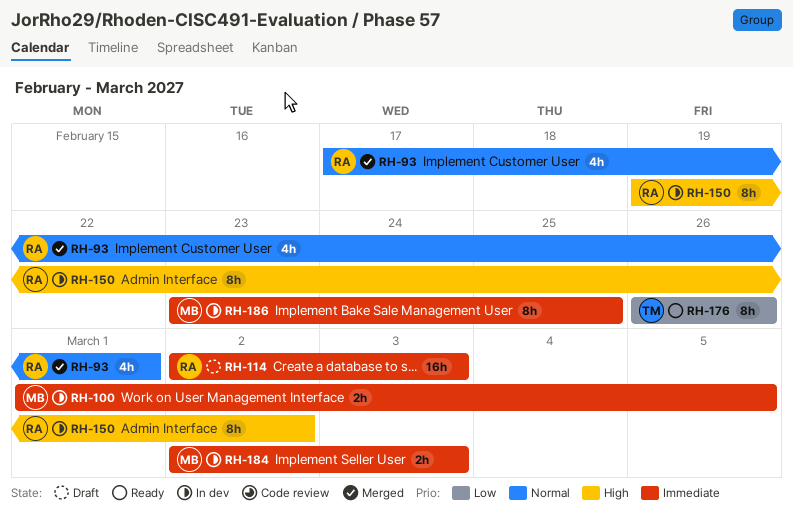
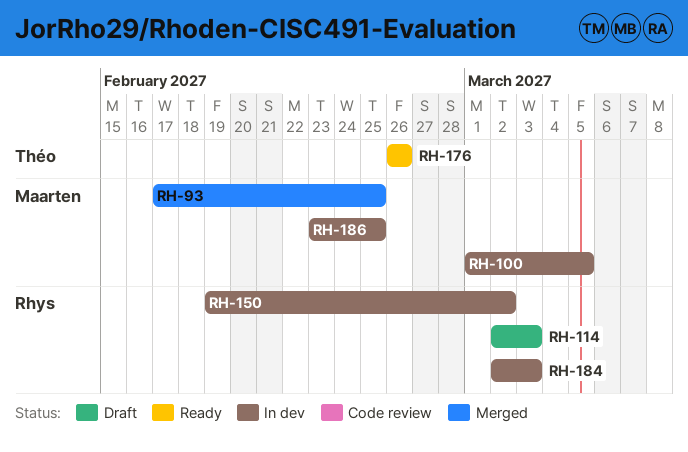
RH-93, owner: Rhys -> Maarten
RH-93, due: Mar 1 -> Feb 25
RH-184, owner: Maarten -> Rhys

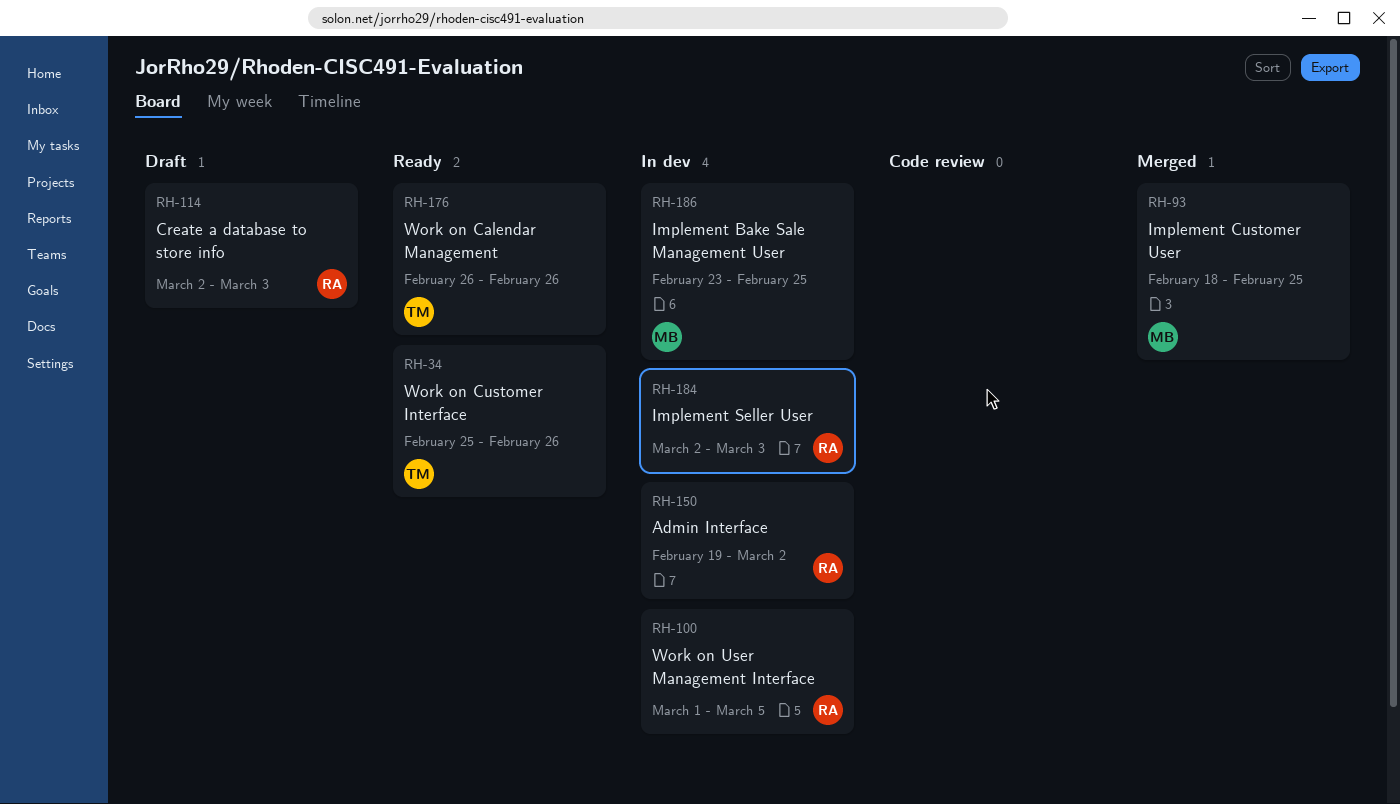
RH-34: none -> present
RH-93, start: Feb 17 -> Feb 18
RH-100, owner: Maarten -> Rhys

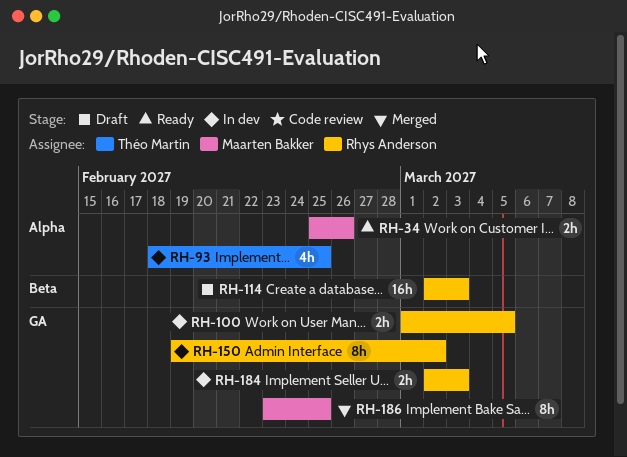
RH-34, owner: Théo Martin -> Maarten Bakker
RH-93, status: Merged -> In dev
RH-93, owner: Maarten Bakker -> Théo Martin
RH-176: present -> none
RH-186, status: In dev -> Merged

